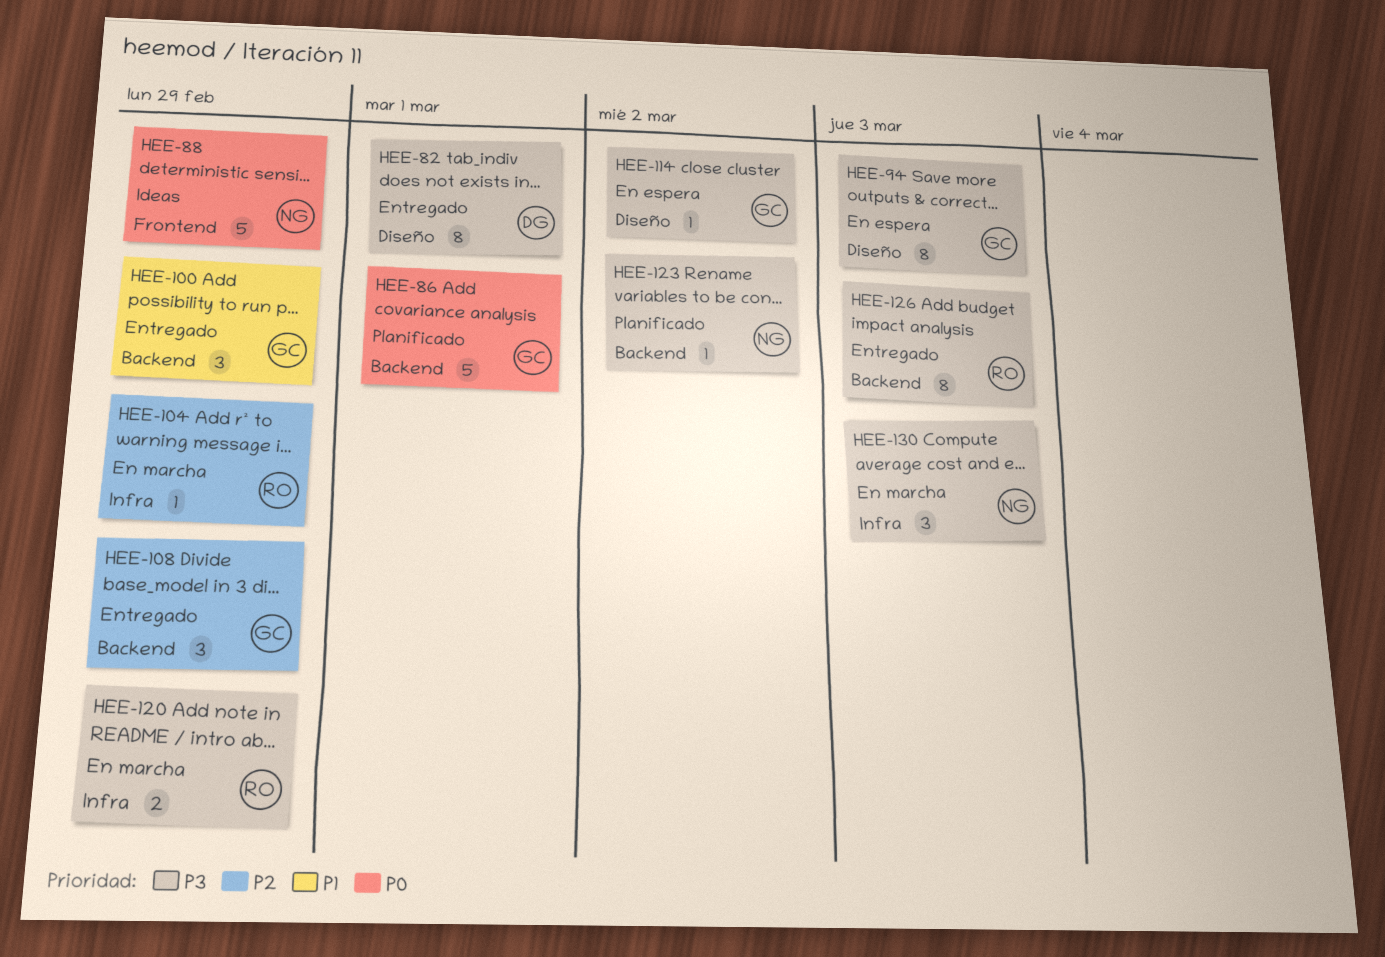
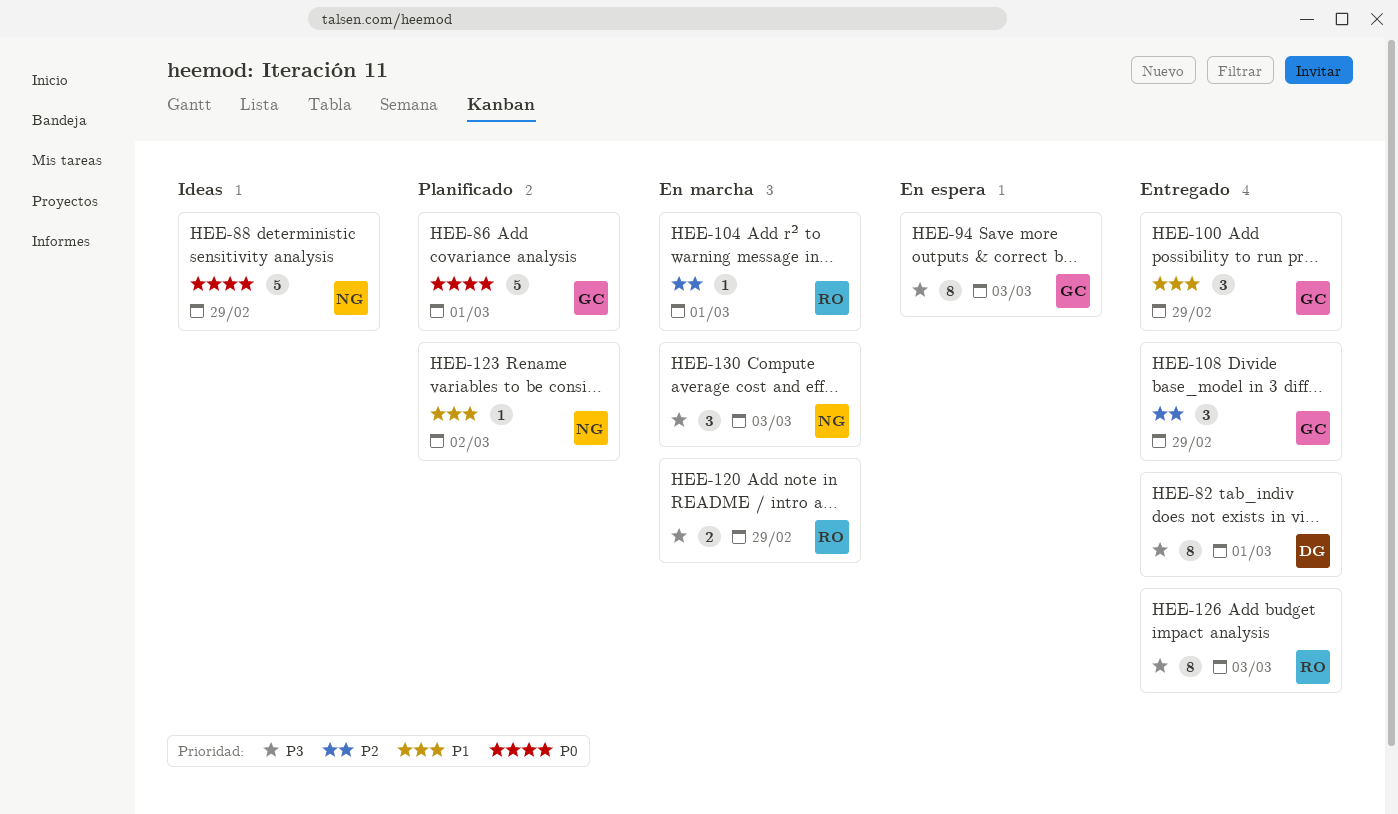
HEE-104, due: Feb 29 -> Mar 1
HEE-114: present -> none
HEE-123, priority: P3 -> P1

